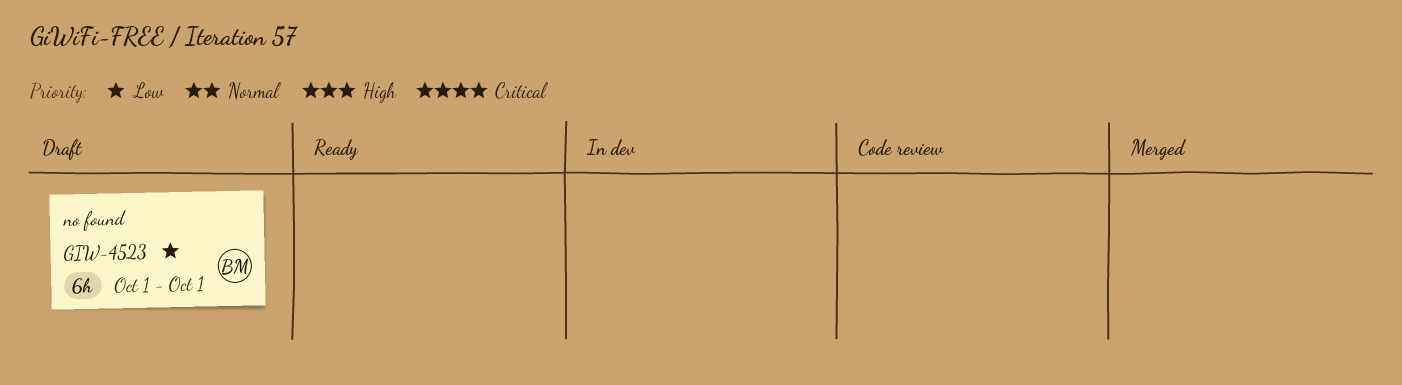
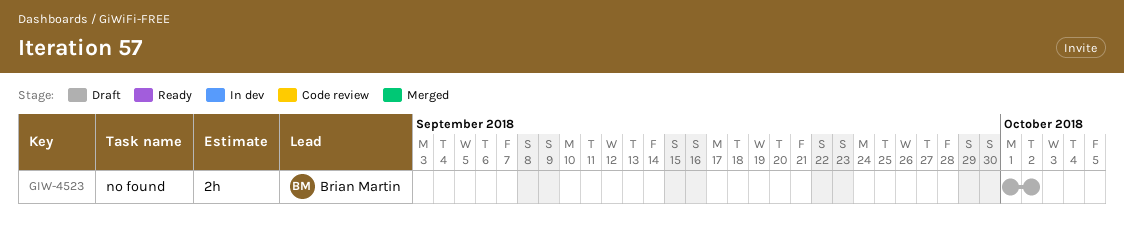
GIW-4523, estimate: 6h -> 2h
GIW-4523, due: Oct 1 -> Oct 2

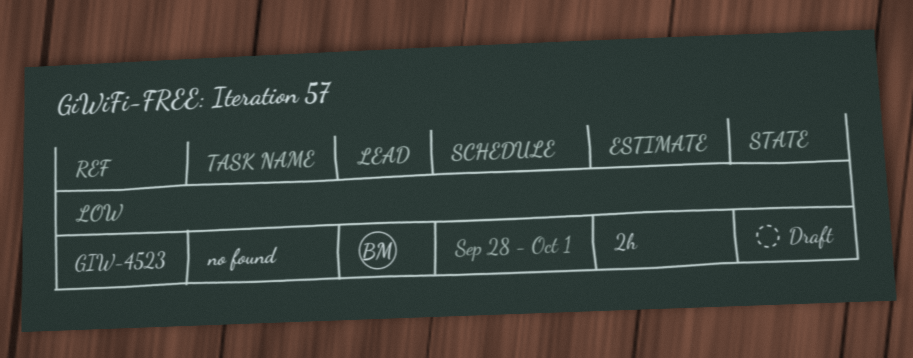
GIW-4523, start: Oct 1 -> Sep 28
GIW-4523, due: Oct 2 -> Oct 1

